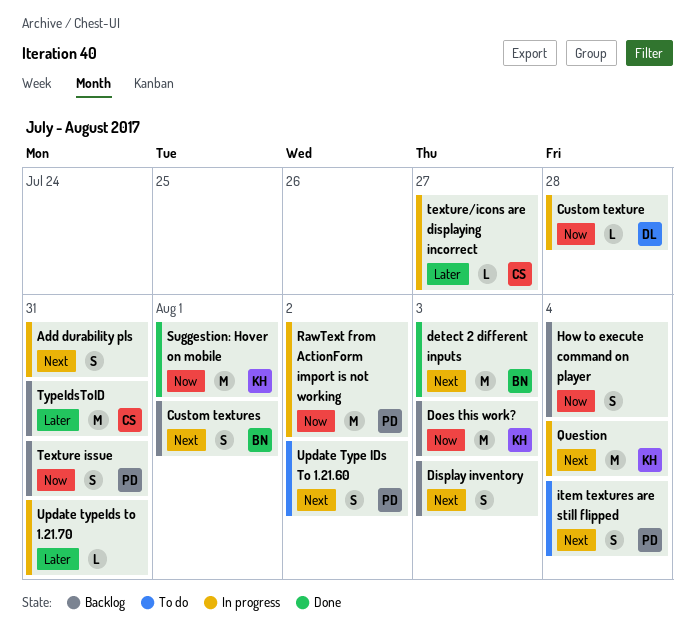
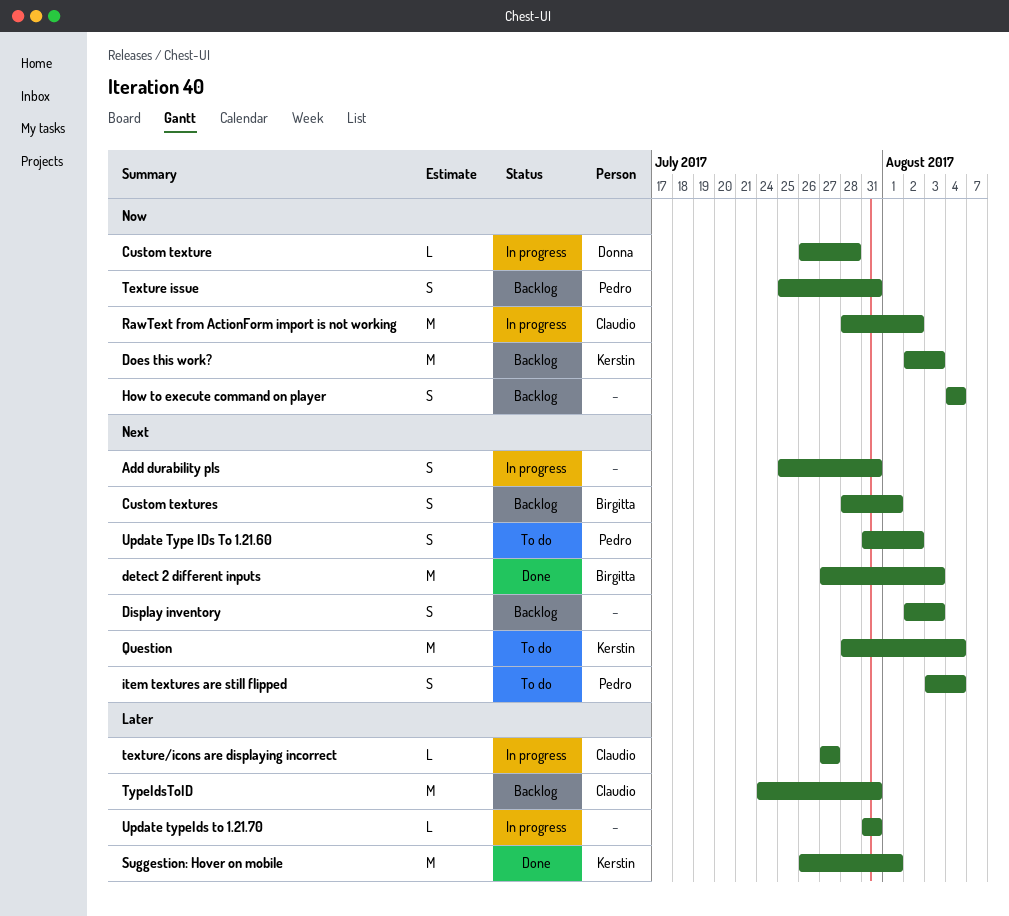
Question, status: In progress -> To do
RawText from ActionForm import is not working, owner: Pedro -> Claudio
Suggestion: Hover on mobile, priority: Now -> Later

